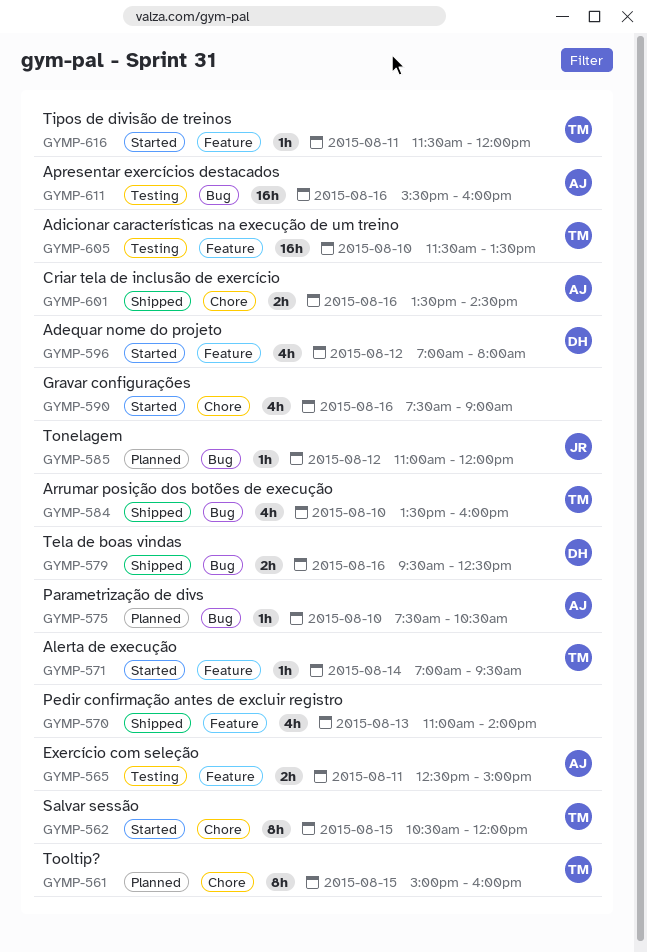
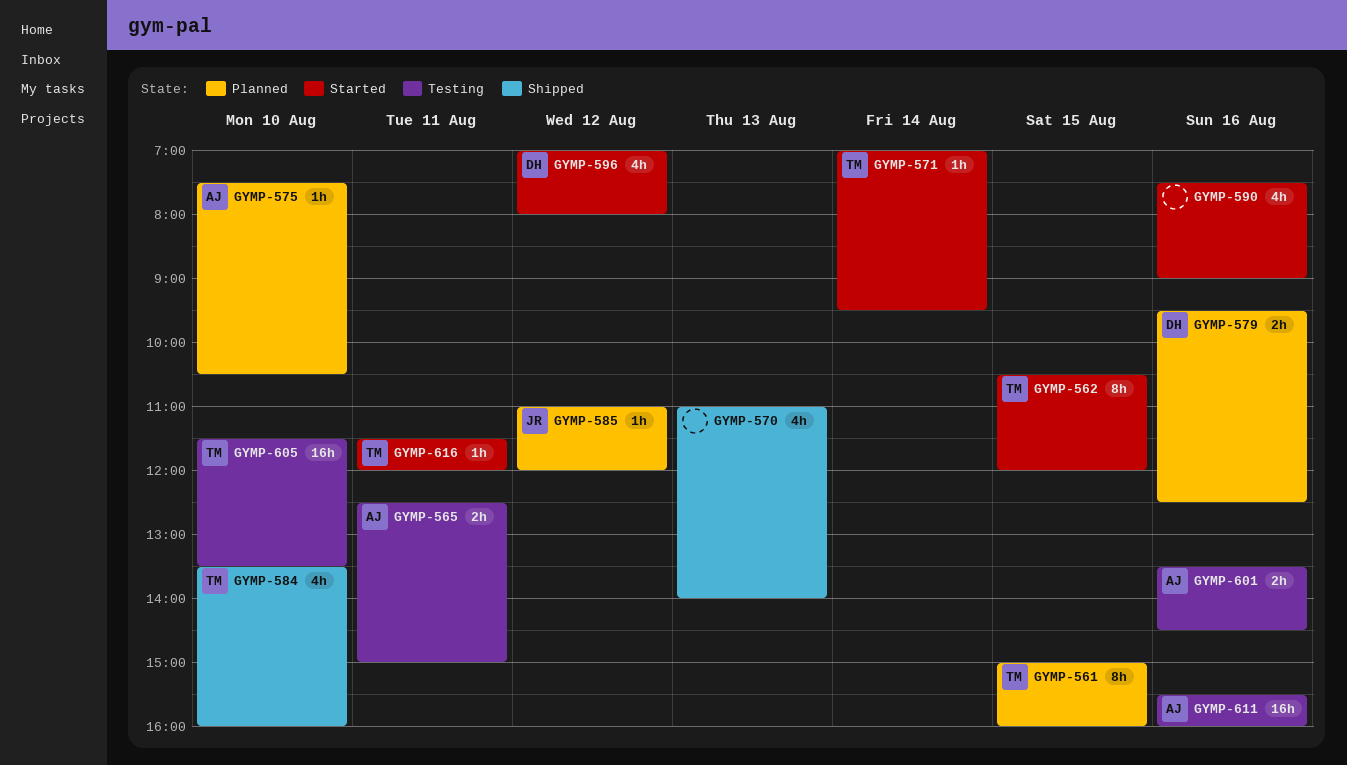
GYMP-579, status: Shipped -> Planned
GYMP-601, status: Shipped -> Testing

